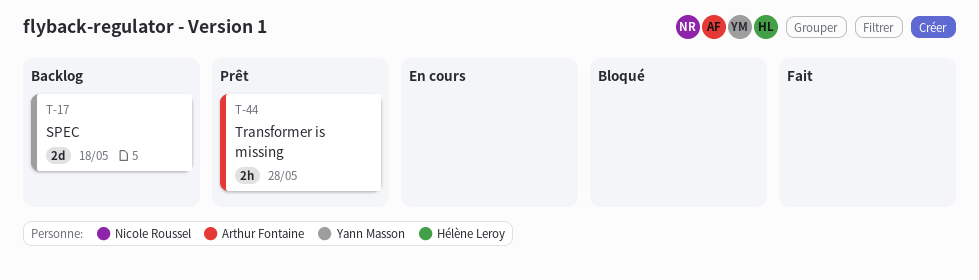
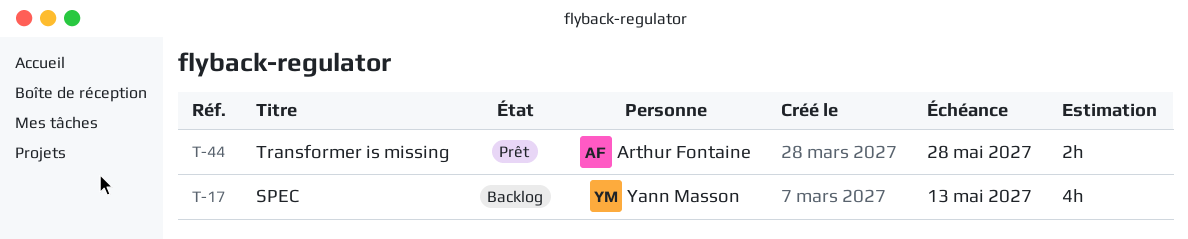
T-17, estimate: 2d -> 4h
T-17, due: May 18 -> May 13

